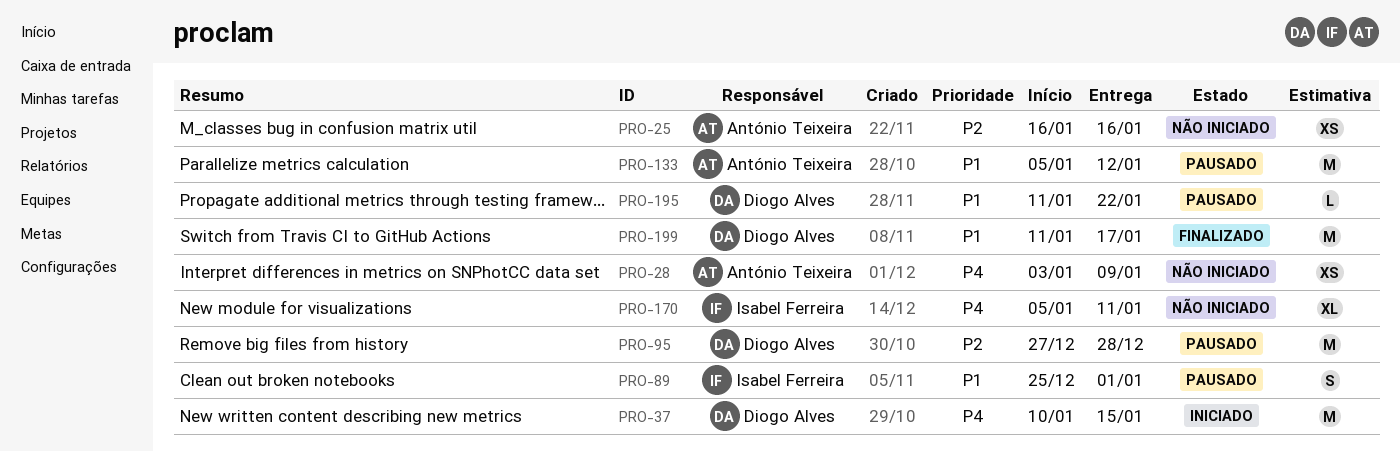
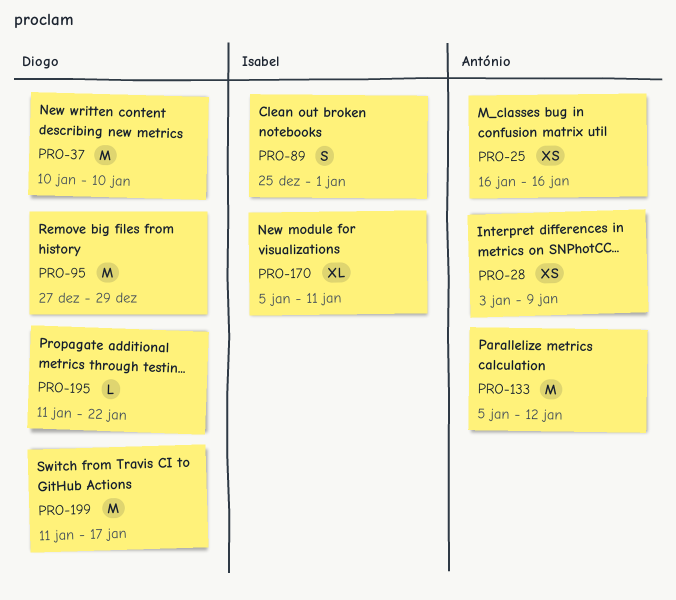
PRO-37, due: Jan 15 -> Jan 10
PRO-95, due: Dec 28 -> Dec 29

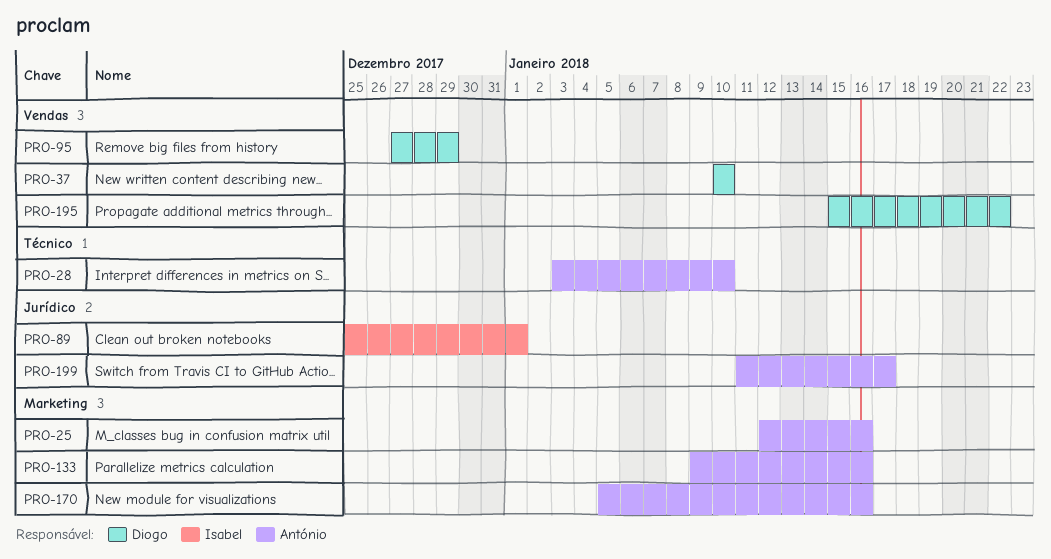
PRO-25, start: Jan 16 -> Jan 12
PRO-28, due: Jan 9 -> Jan 10
PRO-133, start: Jan 5 -> Jan 9
PRO-133, due: Jan 12 -> Jan 16
PRO-170, owner: Isabel -> António
PRO-170, due: Jan 11 -> Jan 16
PRO-195, start: Jan 11 -> Jan 15
PRO-199, owner: Diogo -> António

